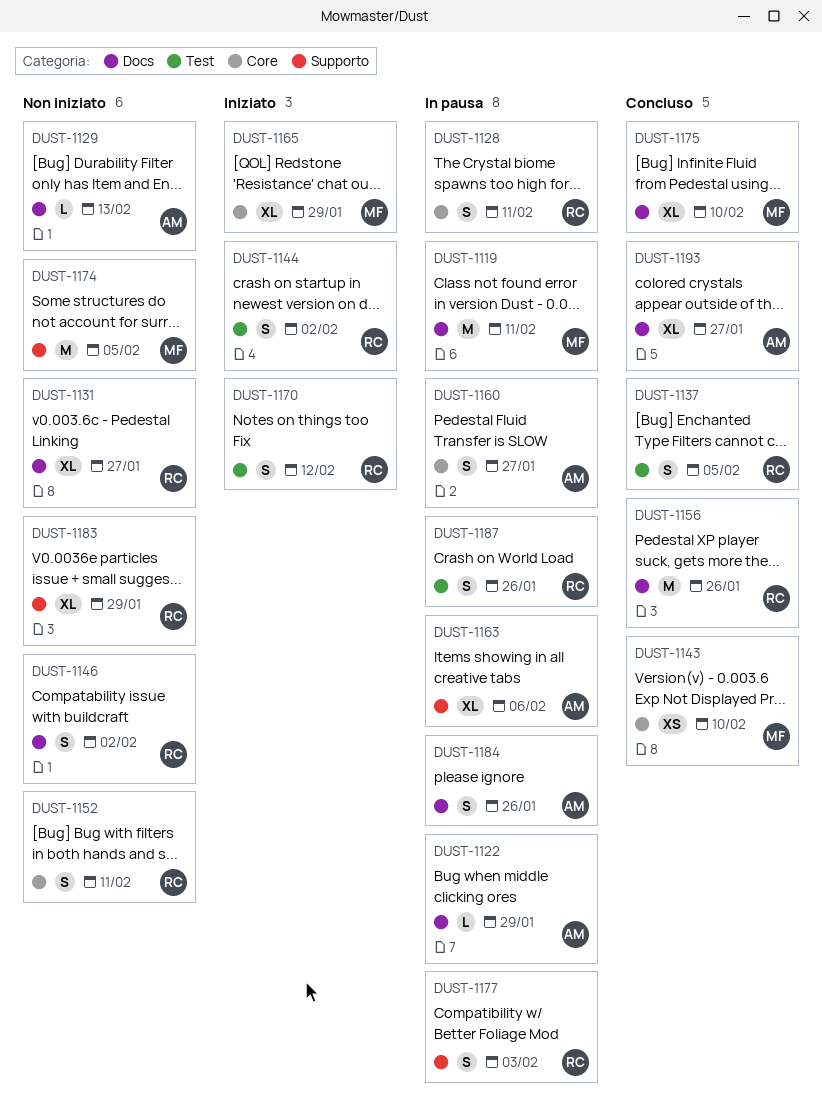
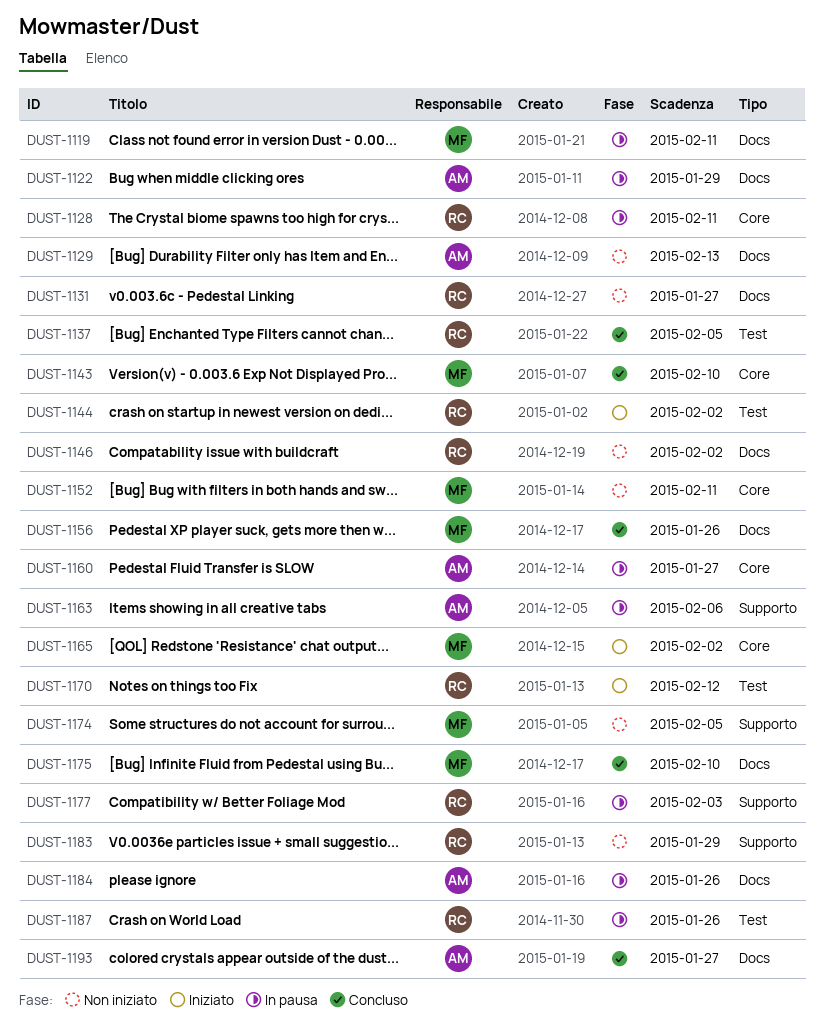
DUST-1152, owner: RC -> MF
DUST-1156, owner: RC -> MF
DUST-1165, due: Jan 29 -> Feb 2

